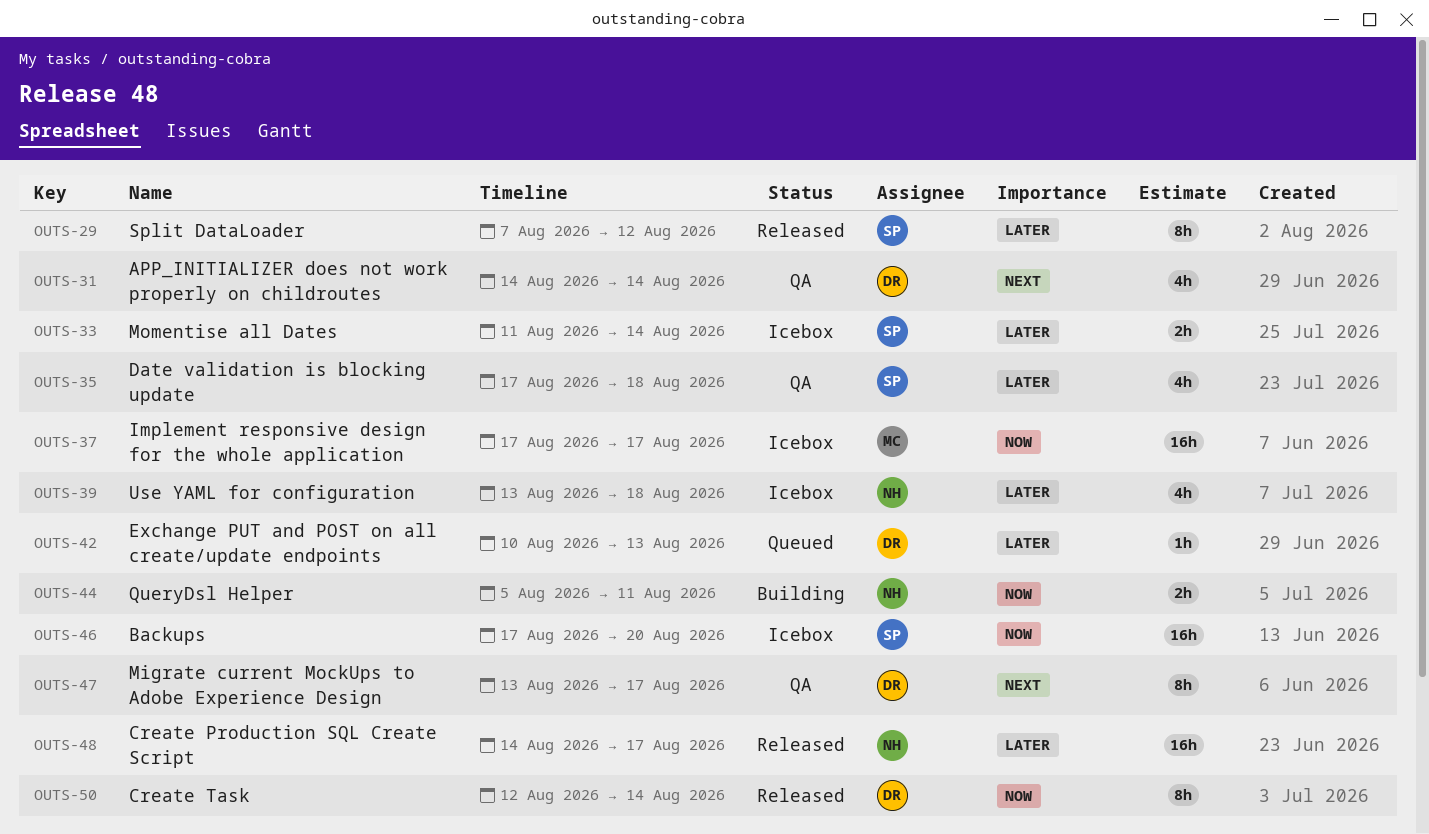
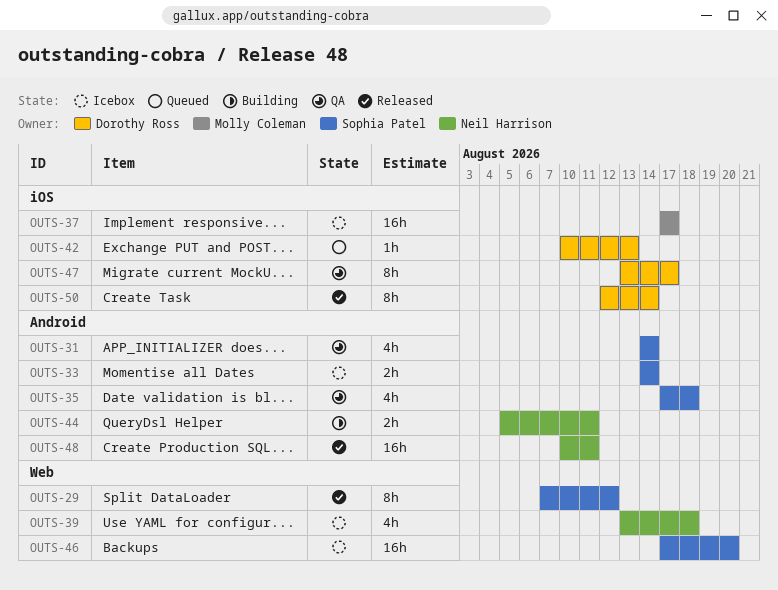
OUTS-31, owner: Dorothy Ross -> Sophia Patel
OUTS-33, start: Aug 11 -> Aug 14
OUTS-48, start: Aug 14 -> Aug 10
OUTS-48, due: Aug 17 -> Aug 11

